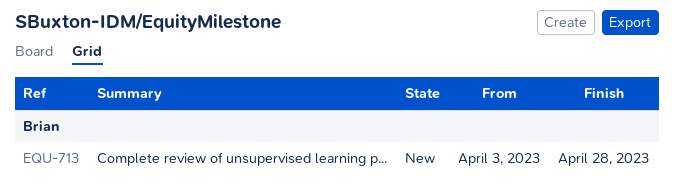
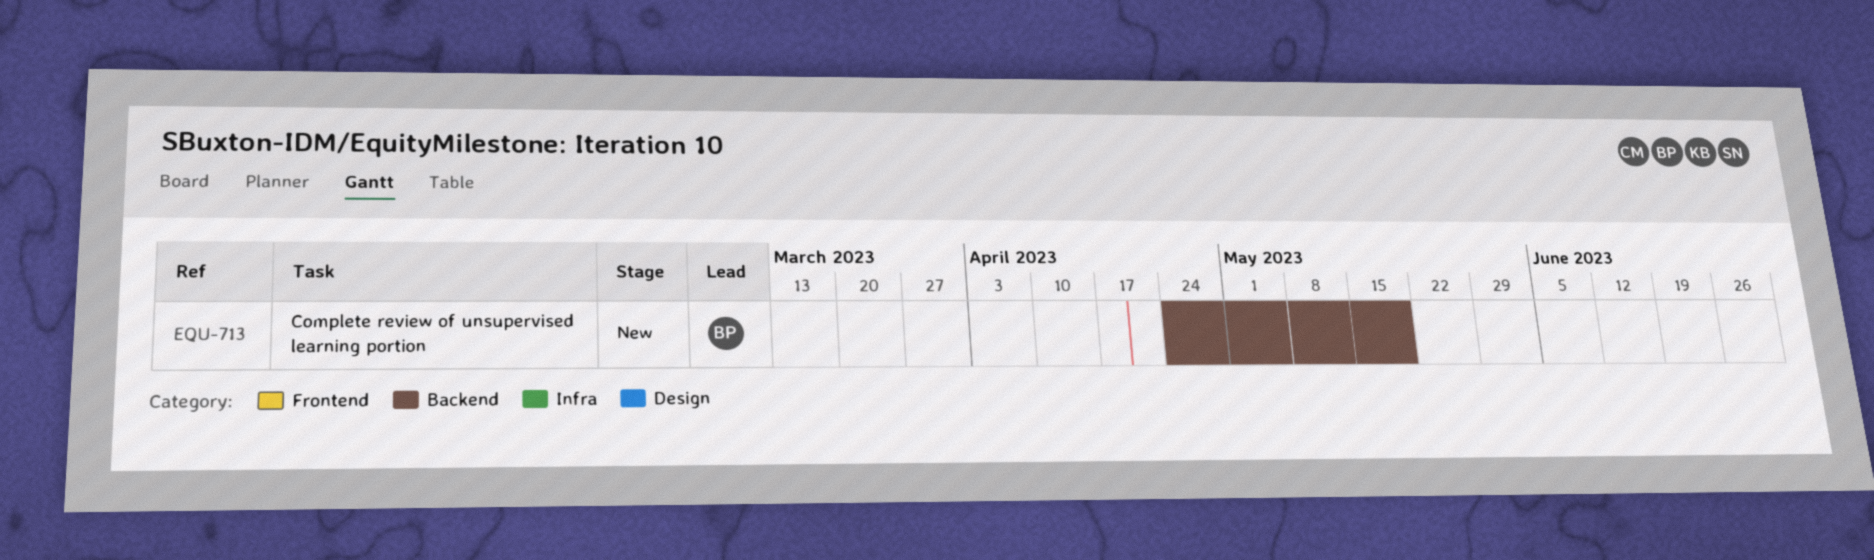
EQU-713, start: Apr 3 -> Apr 24
EQU-713, due: Apr 28 -> May 19

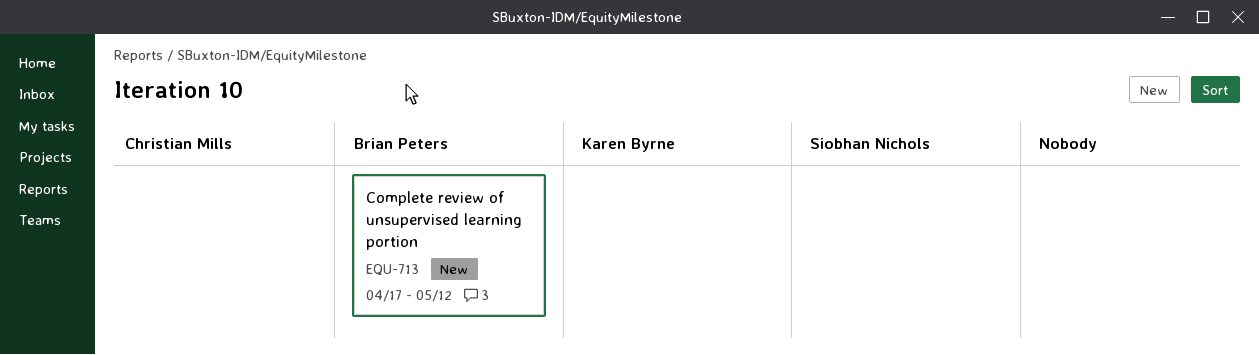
EQU-713, start: Apr 24 -> Apr 17
EQU-713, due: May 19 -> May 12

